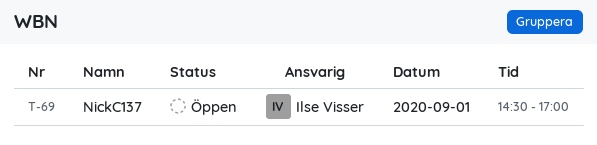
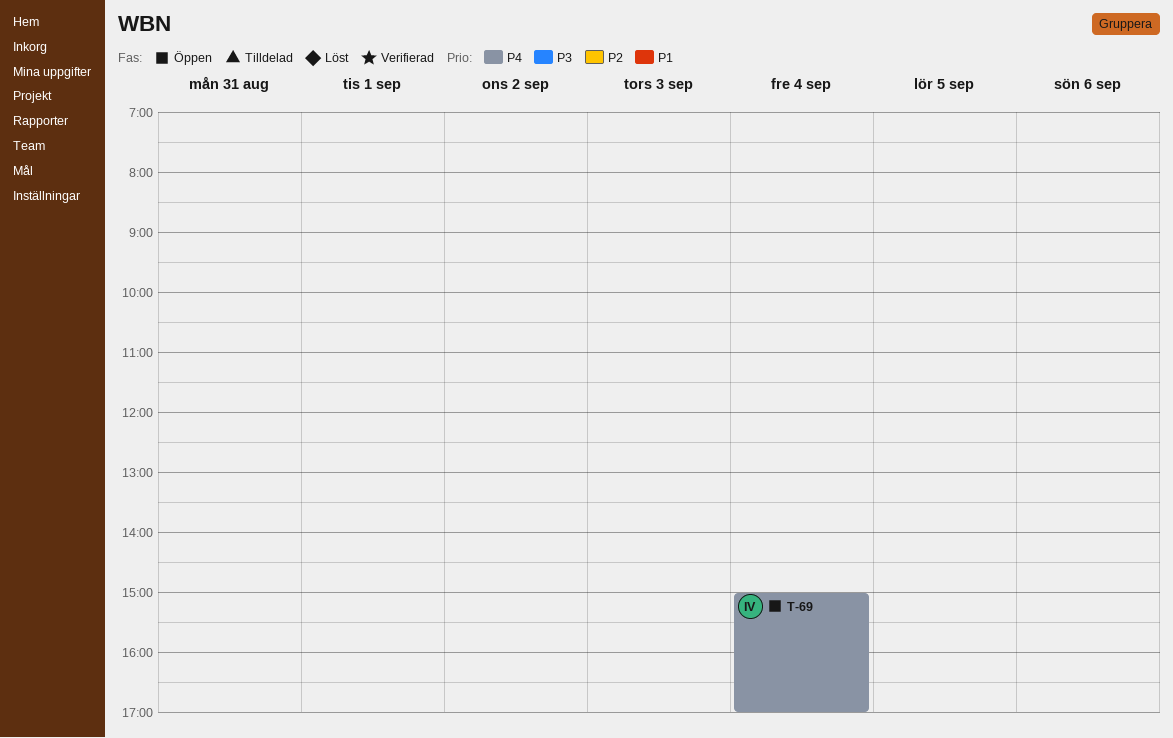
T-69, day: Sep 1 -> Sep 4
T-69, begins: 14:30 -> 15:00

